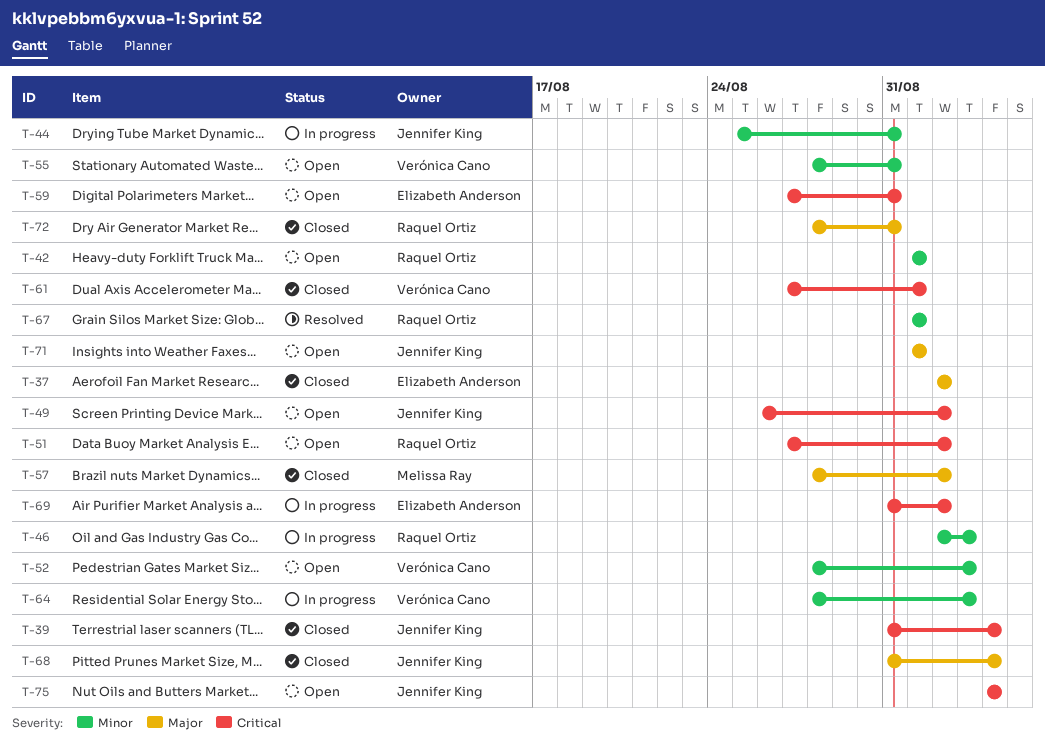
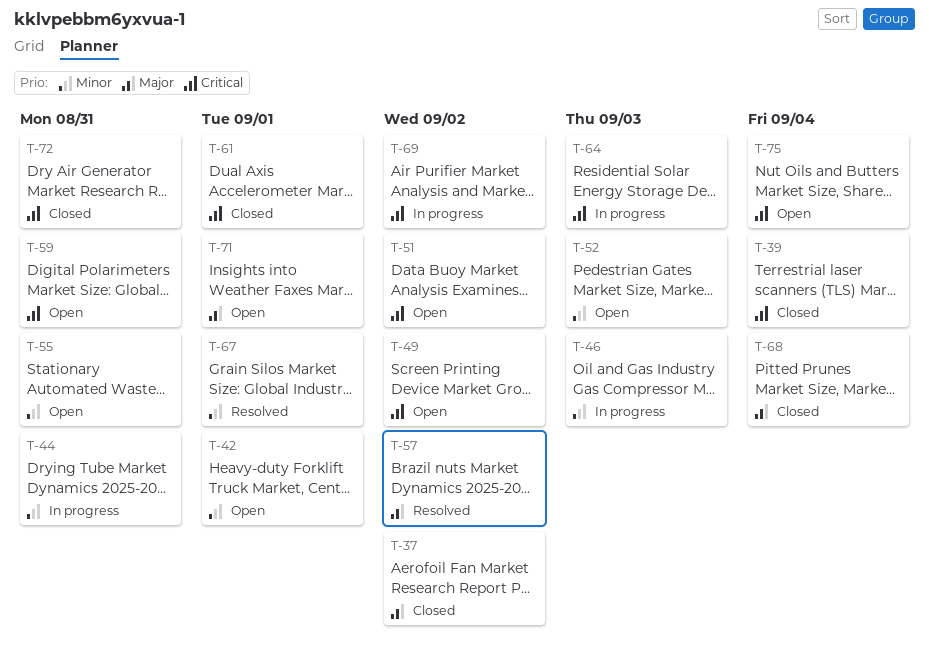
T-57, status: Closed -> Resolved
T-64, priority: Minor -> Critical
T-72, priority: Major -> Critical

